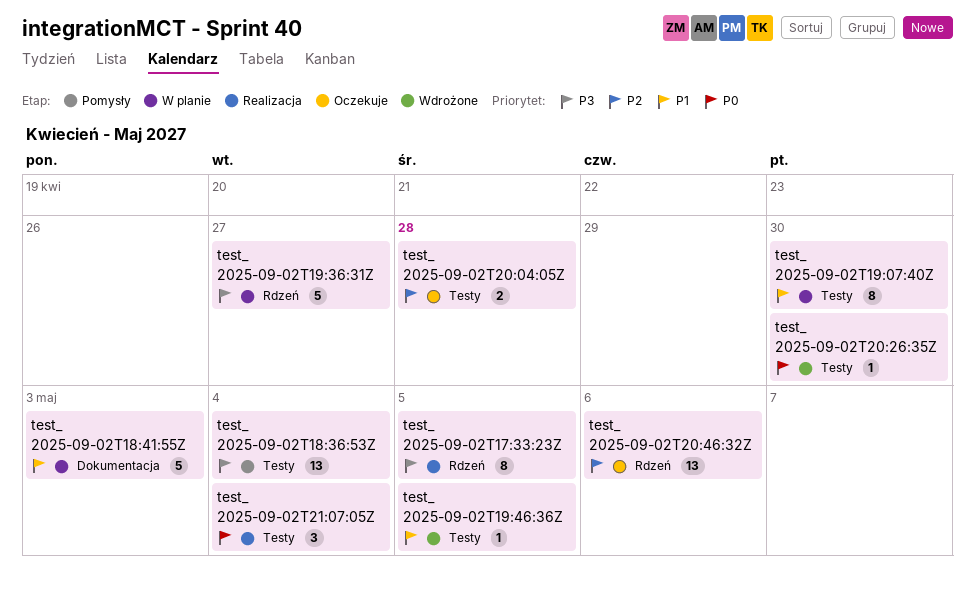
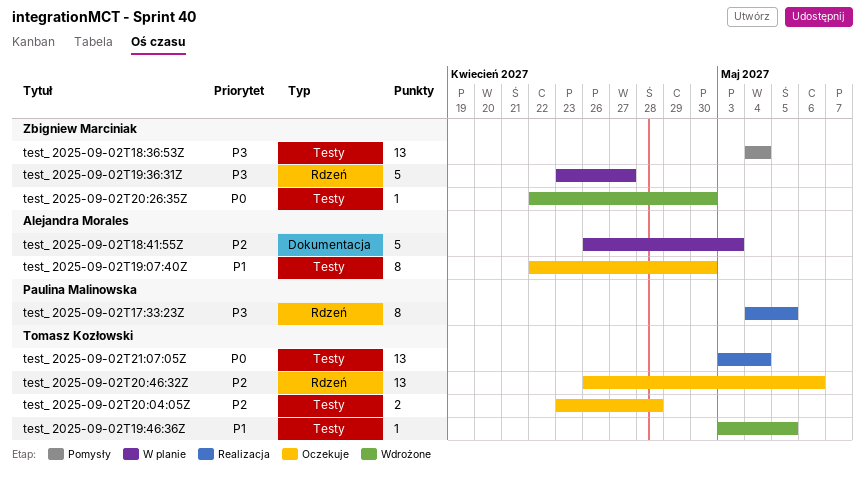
test_ 2025-09-02T18:41:55Z, priority: P1 -> P2
test_ 2025-09-02T19:07:40Z, status: W planie -> Oczekuje
test_ 2025-09-02T21:07:05Z, estimate: 3 -> 13

